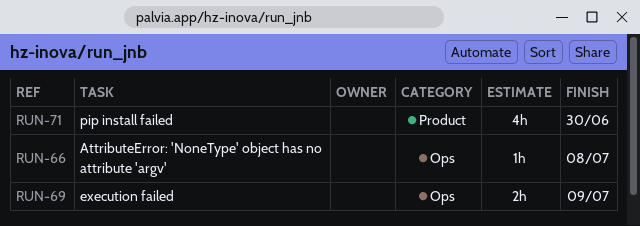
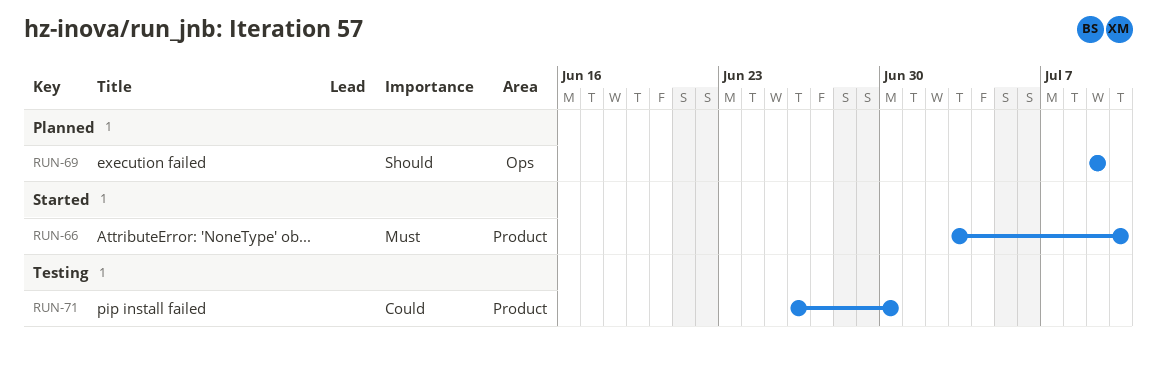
RUN-66, label: Ops -> Product
RUN-66, due: Jul 8 -> Jul 10

